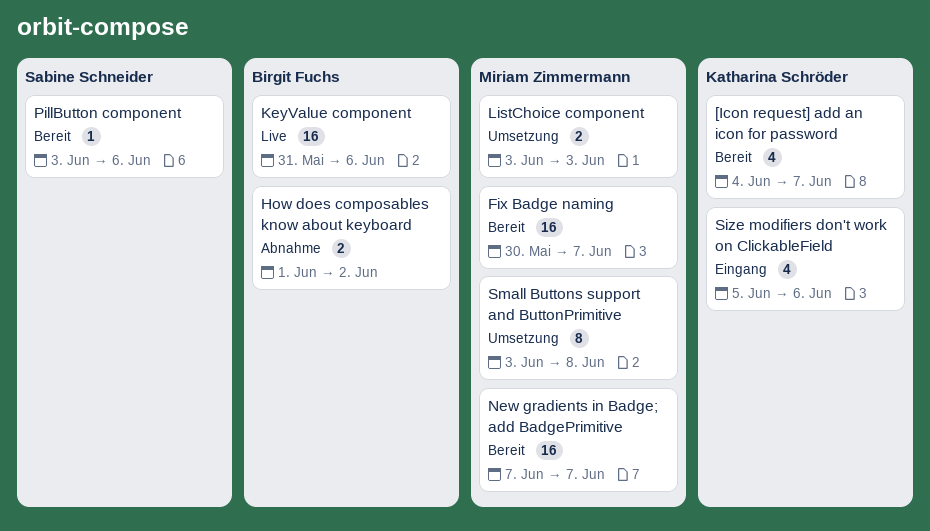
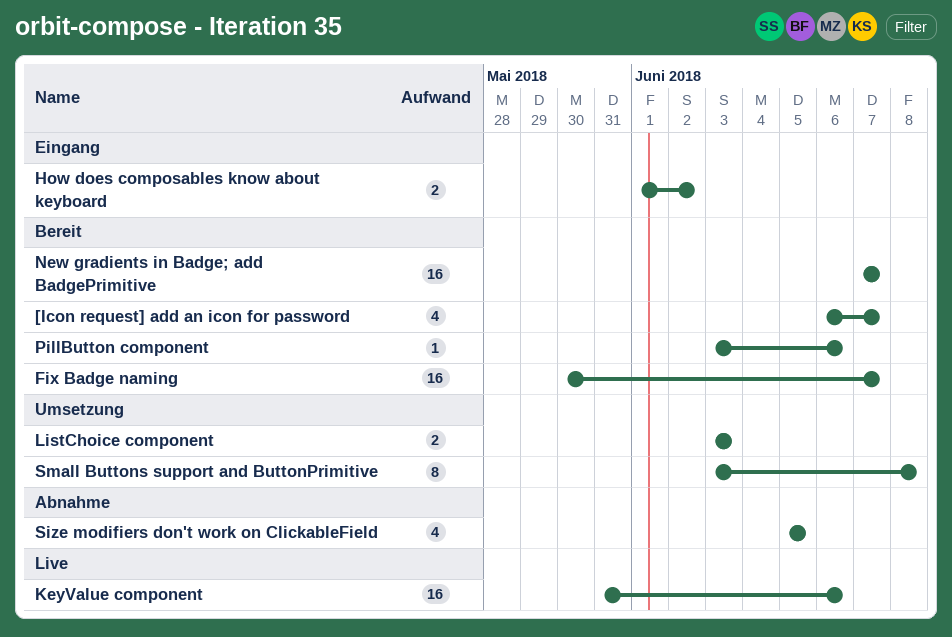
[Icon request] add an icon for password, start: Jun 4 -> Jun 6
How does composables know about keyboard, status: Abnahme -> Eingang
Size modifiers don't work on ClickableField, status: Eingang -> Abnahme
Size modifiers don't work on ClickableField, due: Jun 6 -> Jun 5

